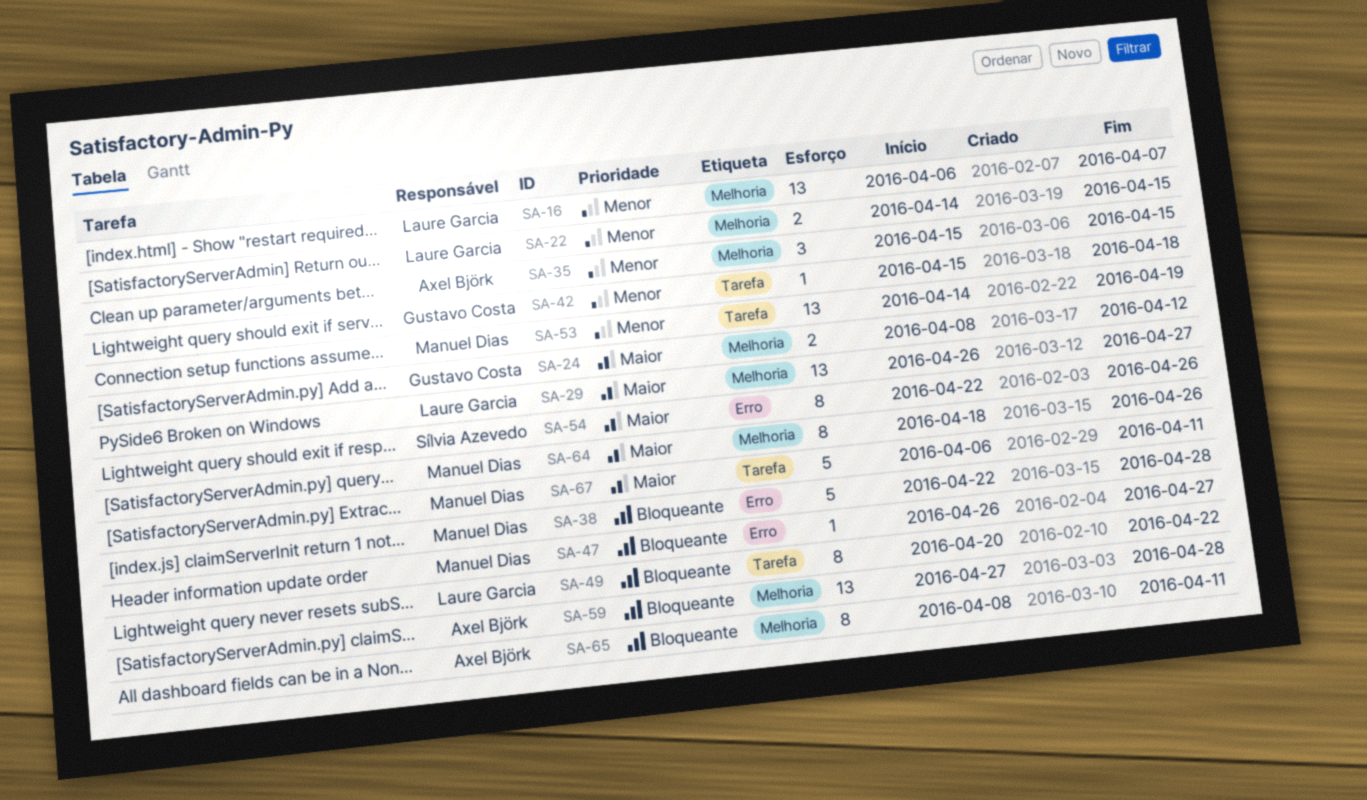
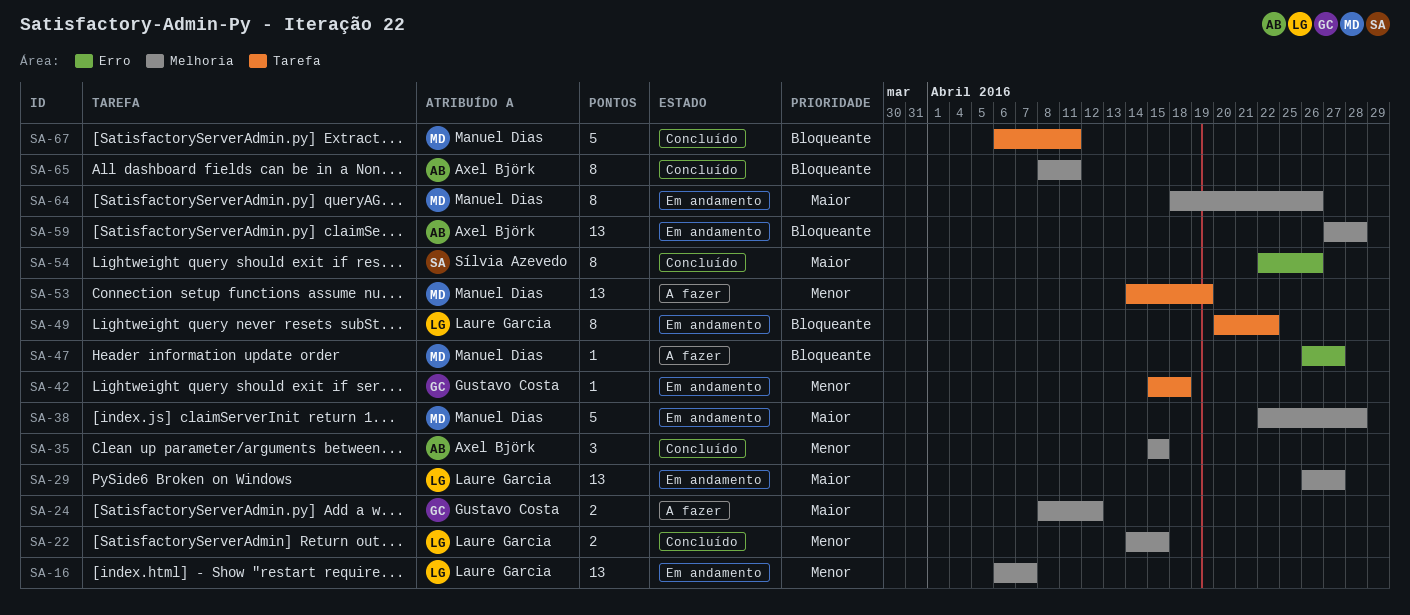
SA-38, priority: Bloqueante -> Maior
SA-38, label: Erro -> Melhoria
SA-67, priority: Maior -> Bloqueante

